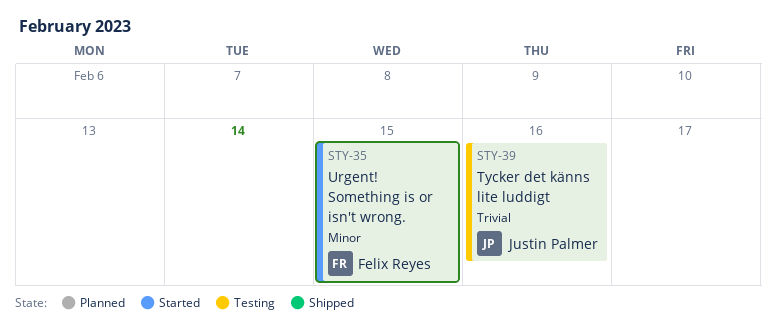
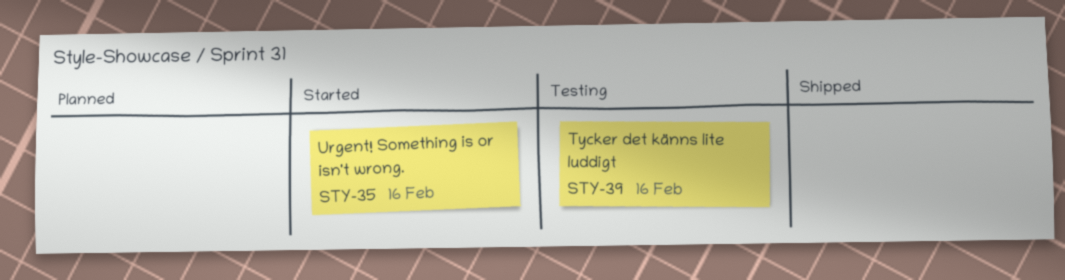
STY-35, due: Feb 15 -> Feb 16

